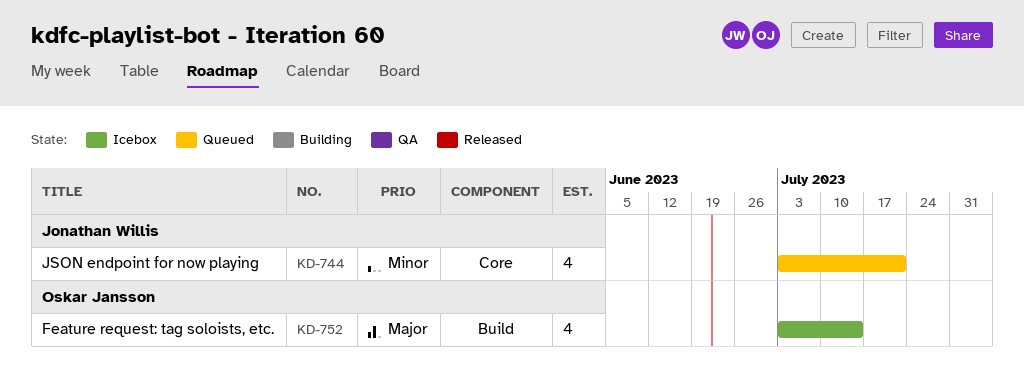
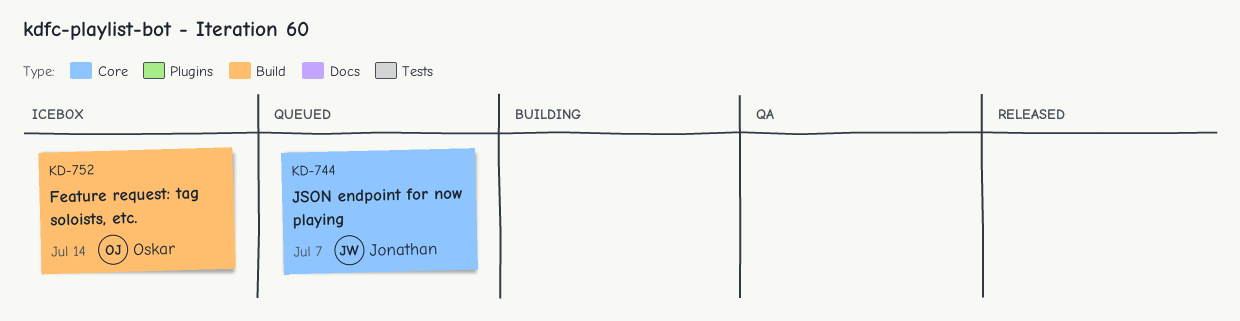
KD-744, due: Jul 21 -> Jul 7

